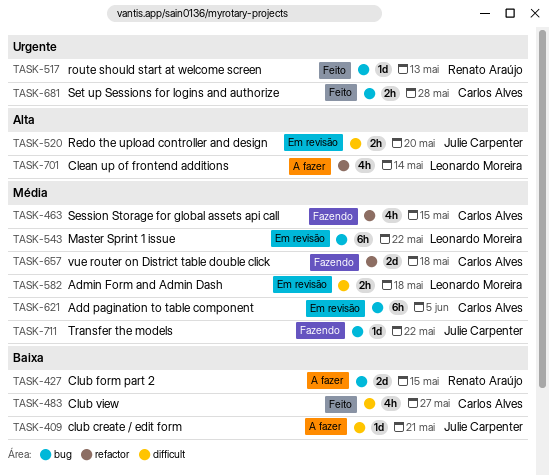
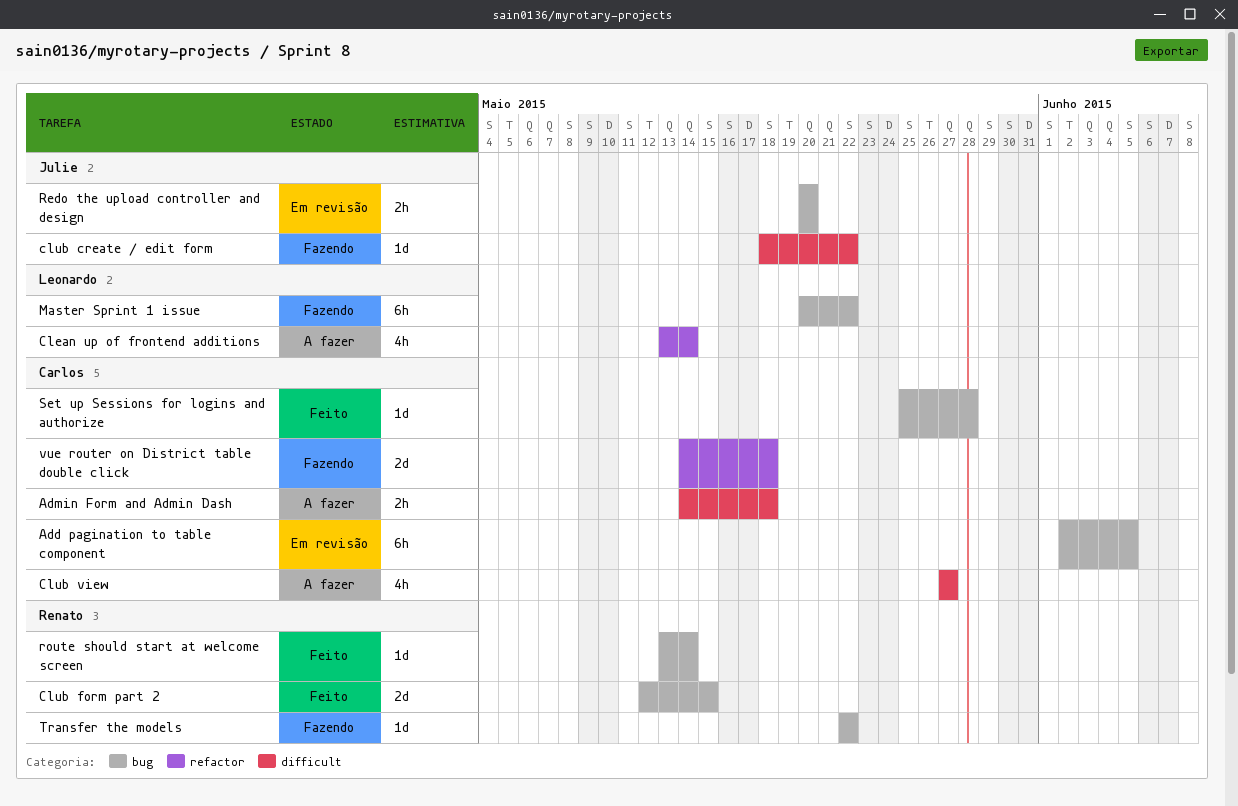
Admin Form and Admin Dash, status: Em revisão -> A fazer
Admin Form and Admin Dash, owner: Leonardo Moreira -> Carlos Alves
club create / edit form, status: A fazer -> Fazendo
club create / edit form, due: May 21 -> May 22
Club form part 2, status: A fazer -> Feito
Club view, status: Feito -> A fazer
Master Sprint 1 issue, status: Em revisão -> Fazendo
Redo the upload controller and design, label: difficult -> bug
route should start at welcome screen, due: May 13 -> May 14
Session Storage for global assets api call: present -> none
Set up Sessions for logins and authorize, estimate: 2h -> 1d
Transfer the models, owner: Julie Carpenter -> Renato Araújo

